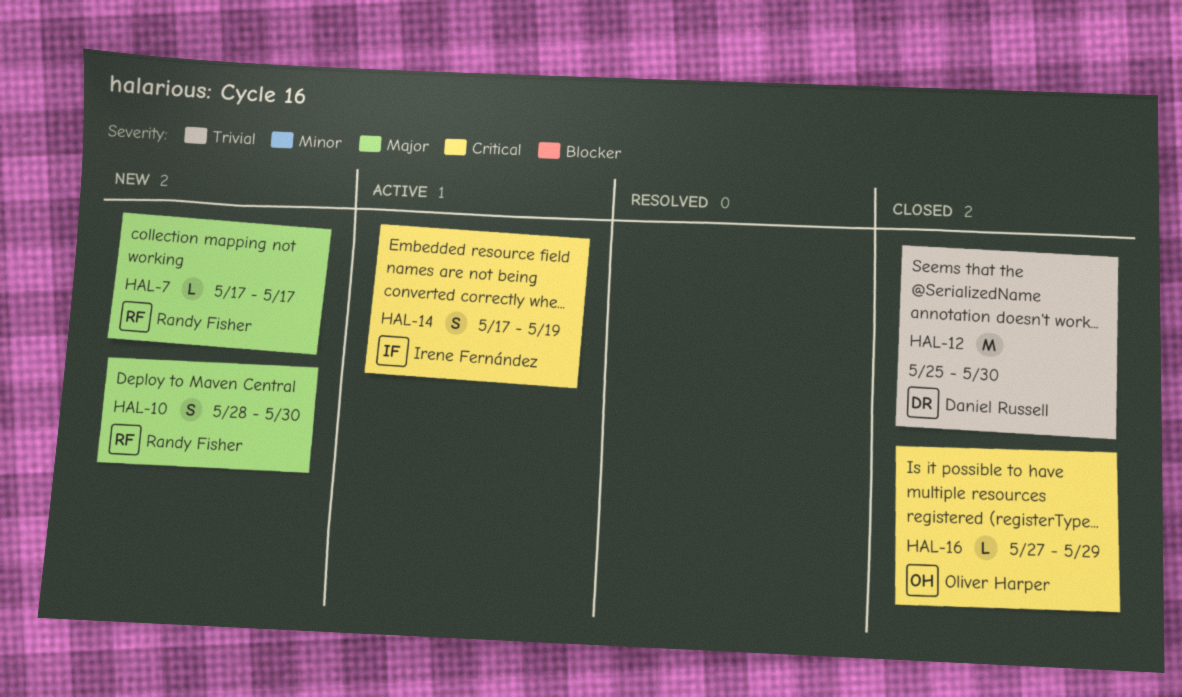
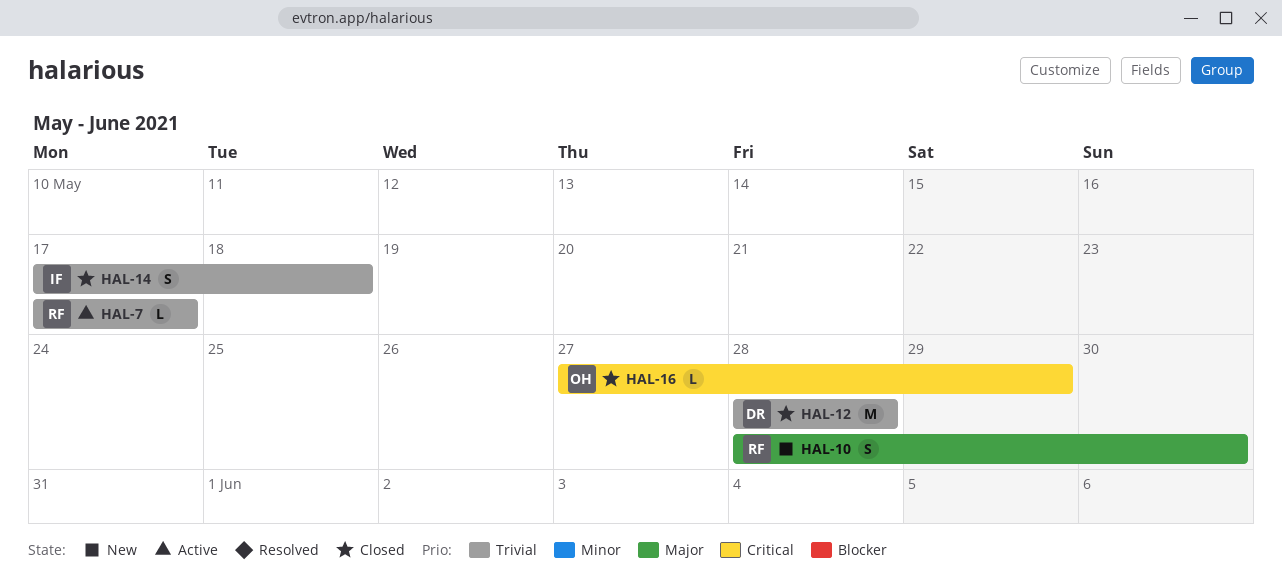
HAL-7, status: New -> Active
HAL-7, priority: Major -> Trivial
HAL-12, start: May 25 -> May 28
HAL-12, due: May 30 -> May 28
HAL-14, status: Active -> Closed
HAL-14, priority: Critical -> Trivial
HAL-14, due: May 19 -> May 18

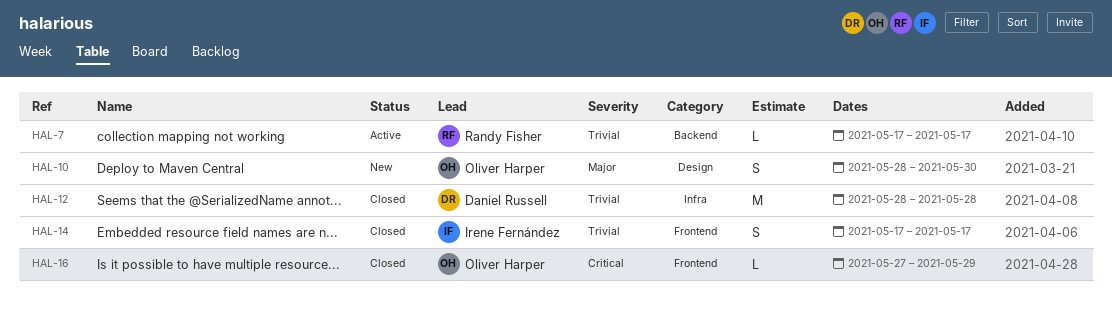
HAL-10, owner: Randy Fisher -> Oliver Harper
HAL-14, due: May 18 -> May 17

